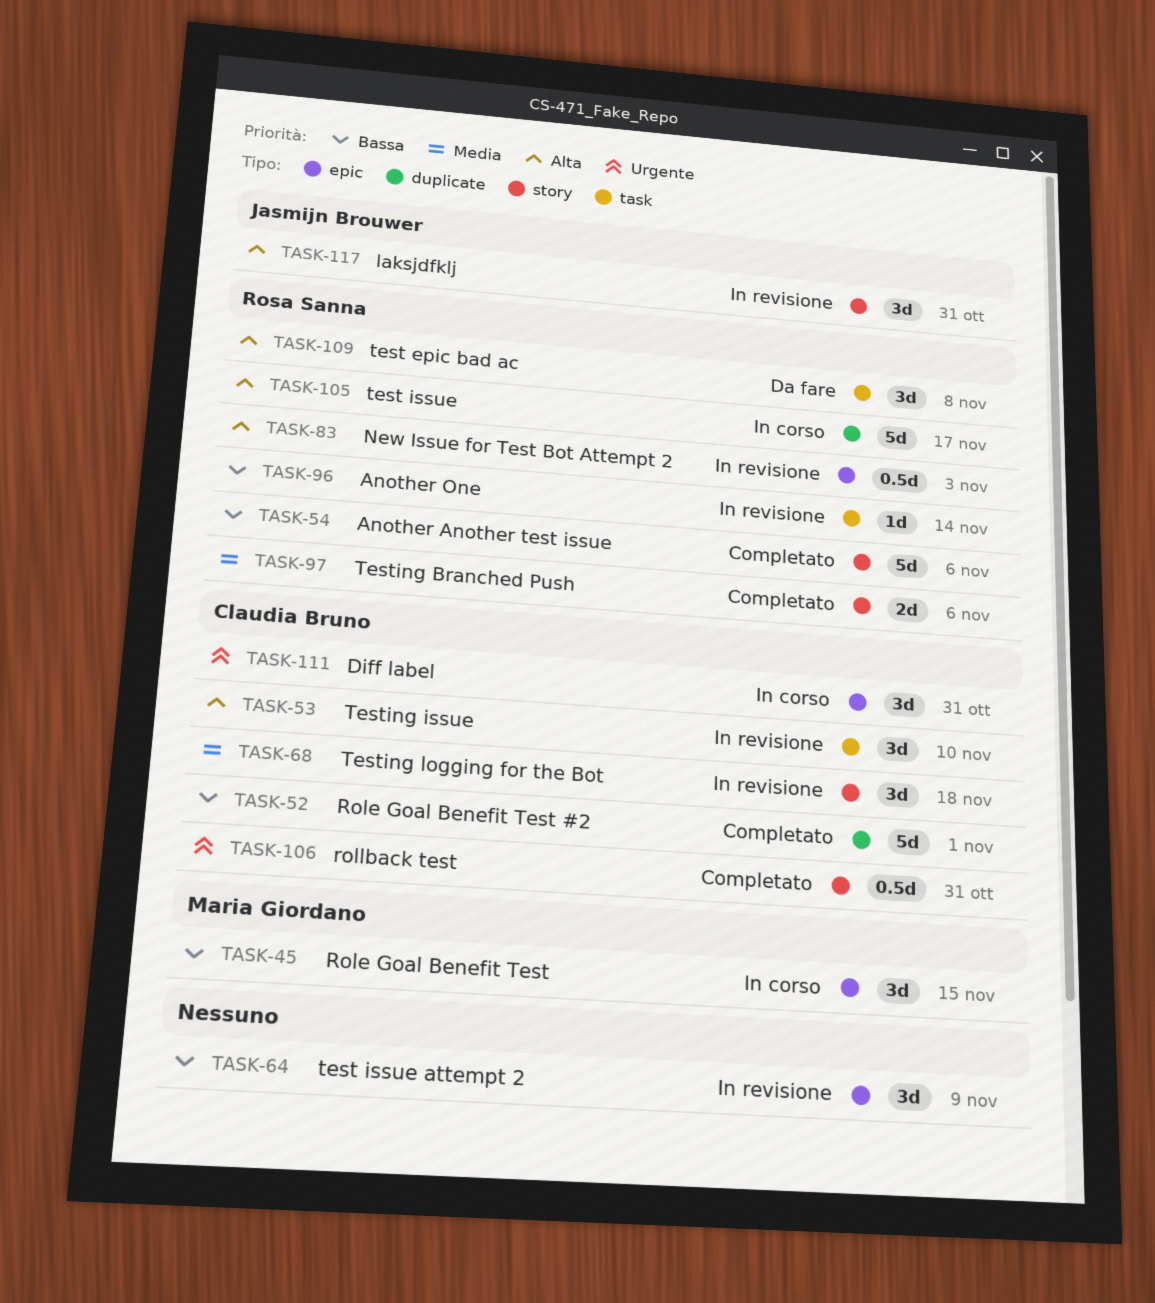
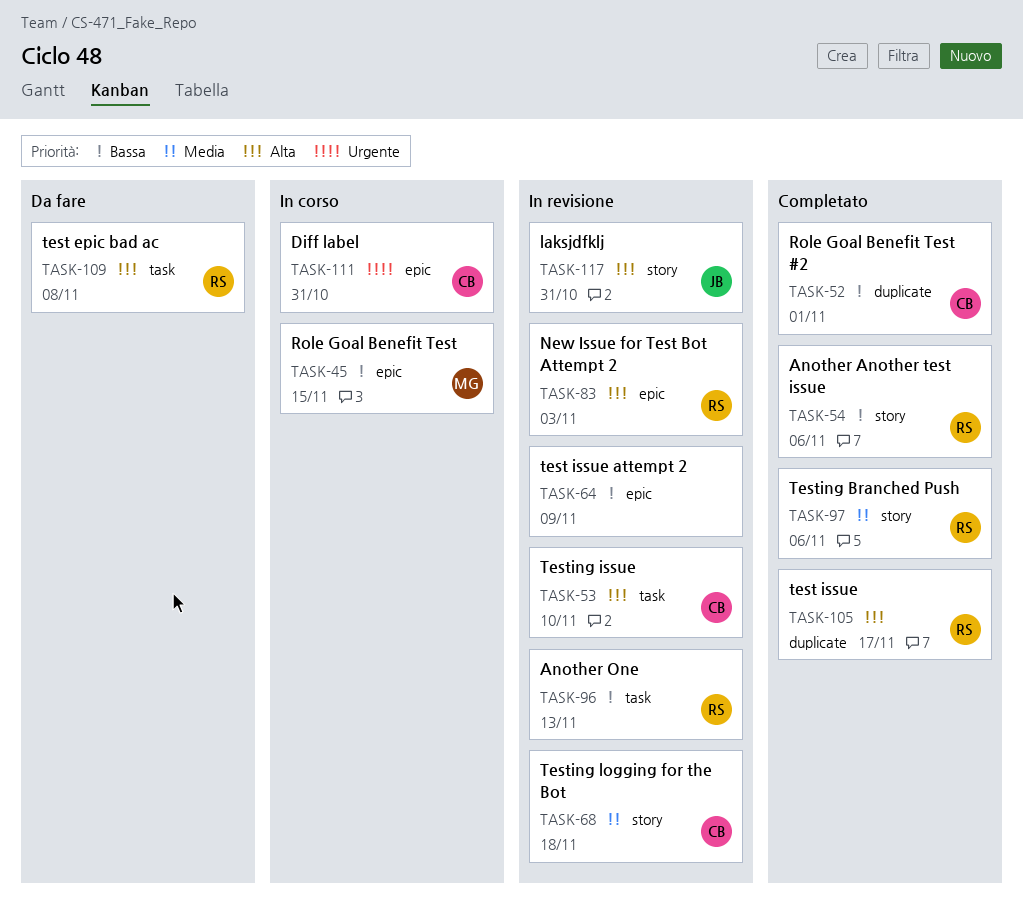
TASK-96, due: Nov 14 -> Nov 13
TASK-105, status: In corso -> Completato
TASK-106: present -> none

